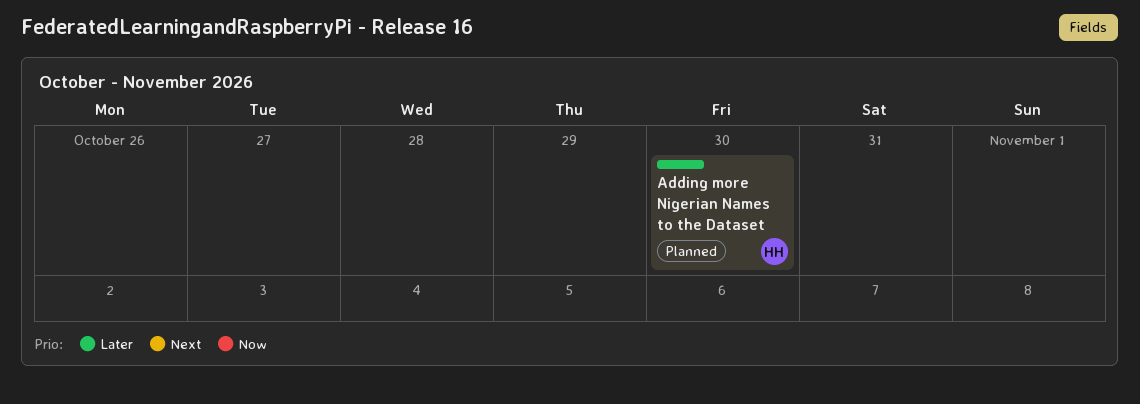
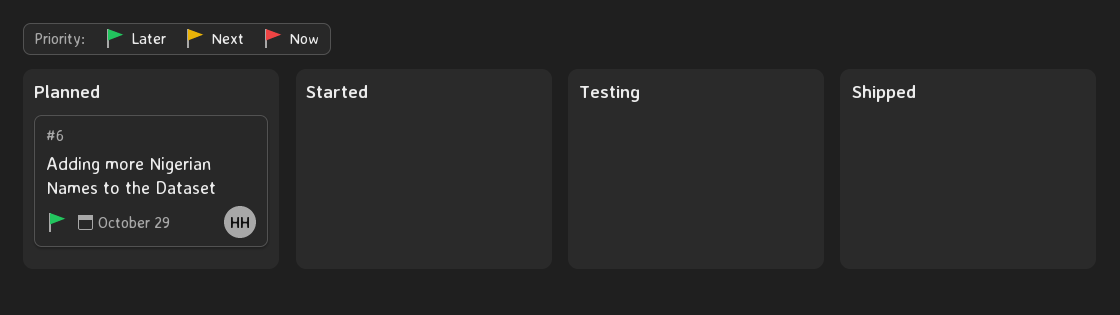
Adding more Nigerian Names to the Dataset, due: Oct 30 -> Oct 29

